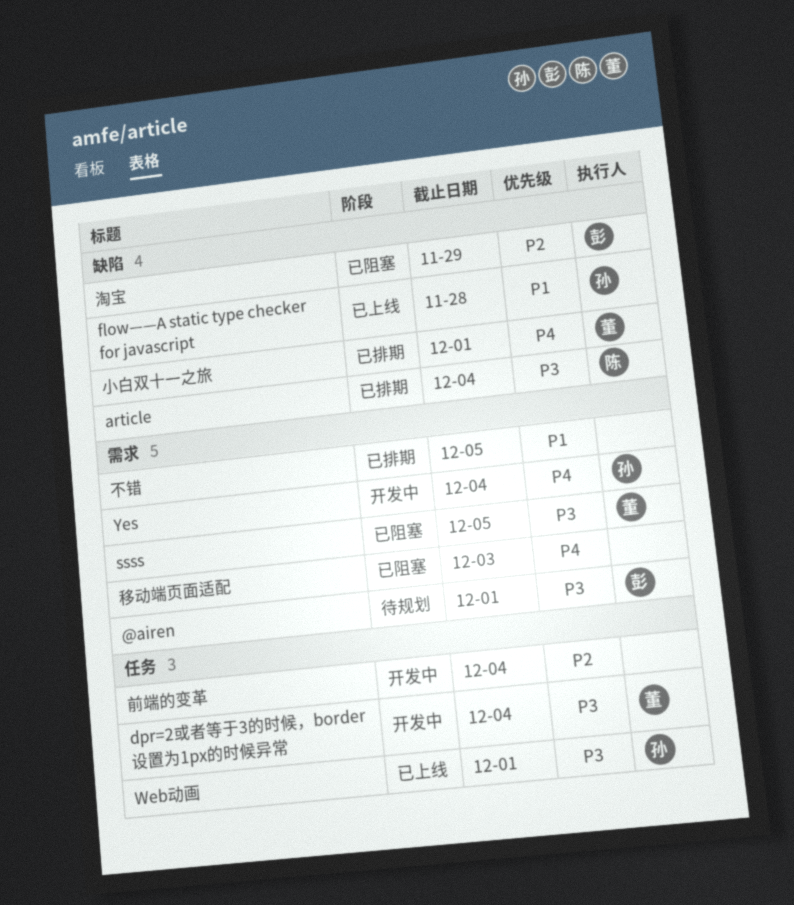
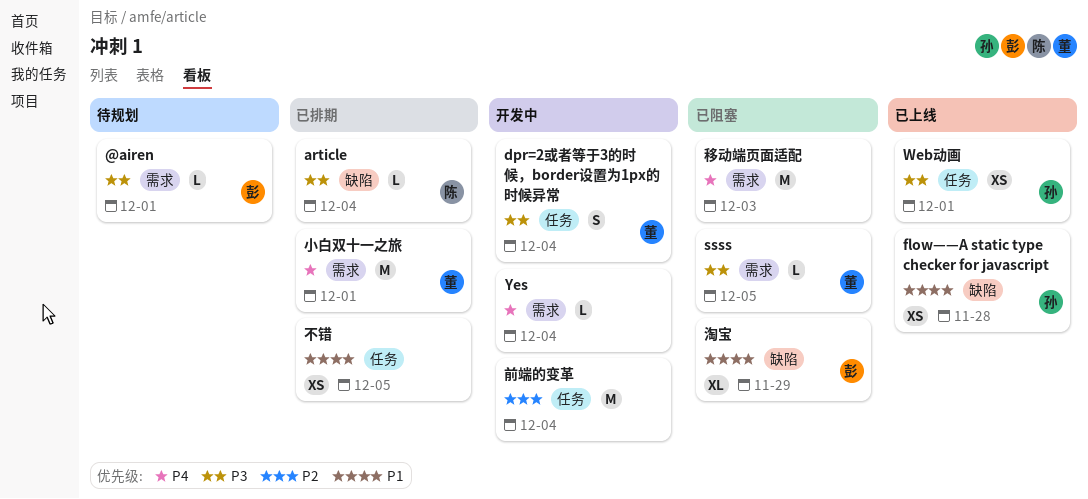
Yes, owner: 孙 -> none
不错, label: 需求 -> 任务
小白双十一之旅, label: 缺陷 -> 需求
淘宝, priority: P2 -> P1

